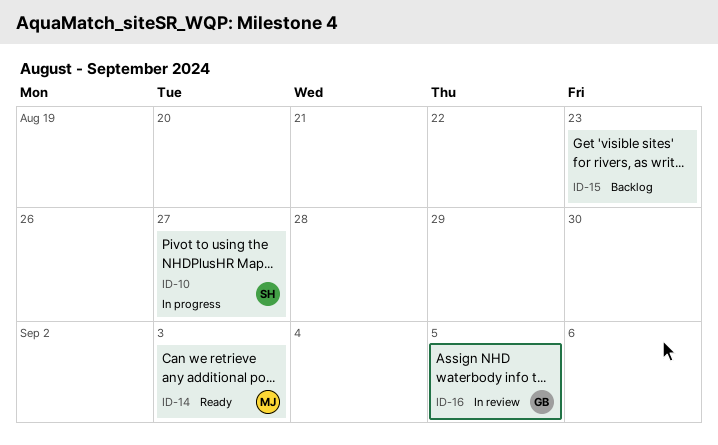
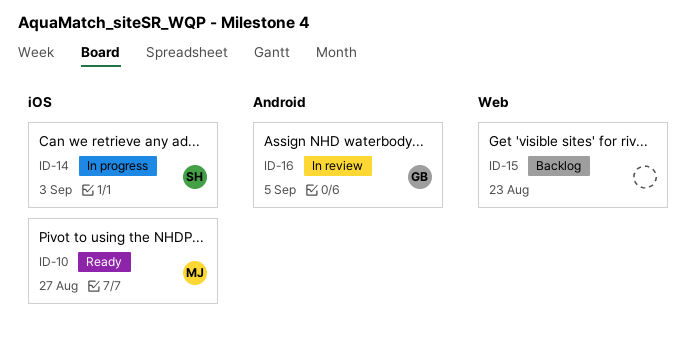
ID-10, status: In progress -> Ready
ID-10, owner: SH -> MJ
ID-14, status: Ready -> In progress
ID-14, owner: MJ -> SH

